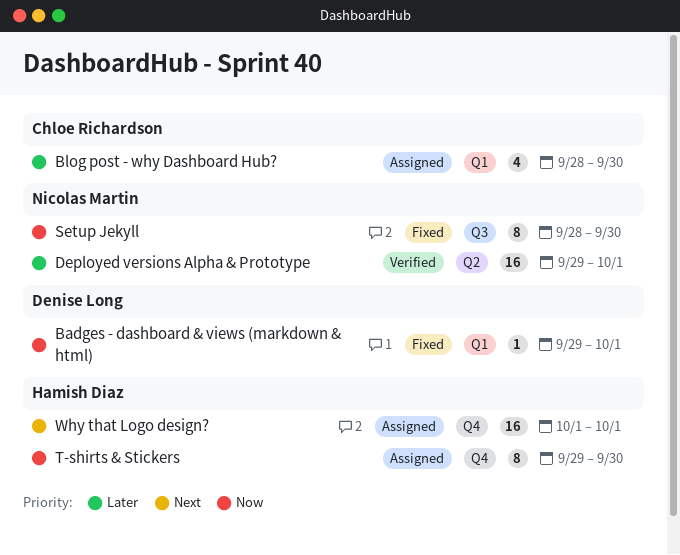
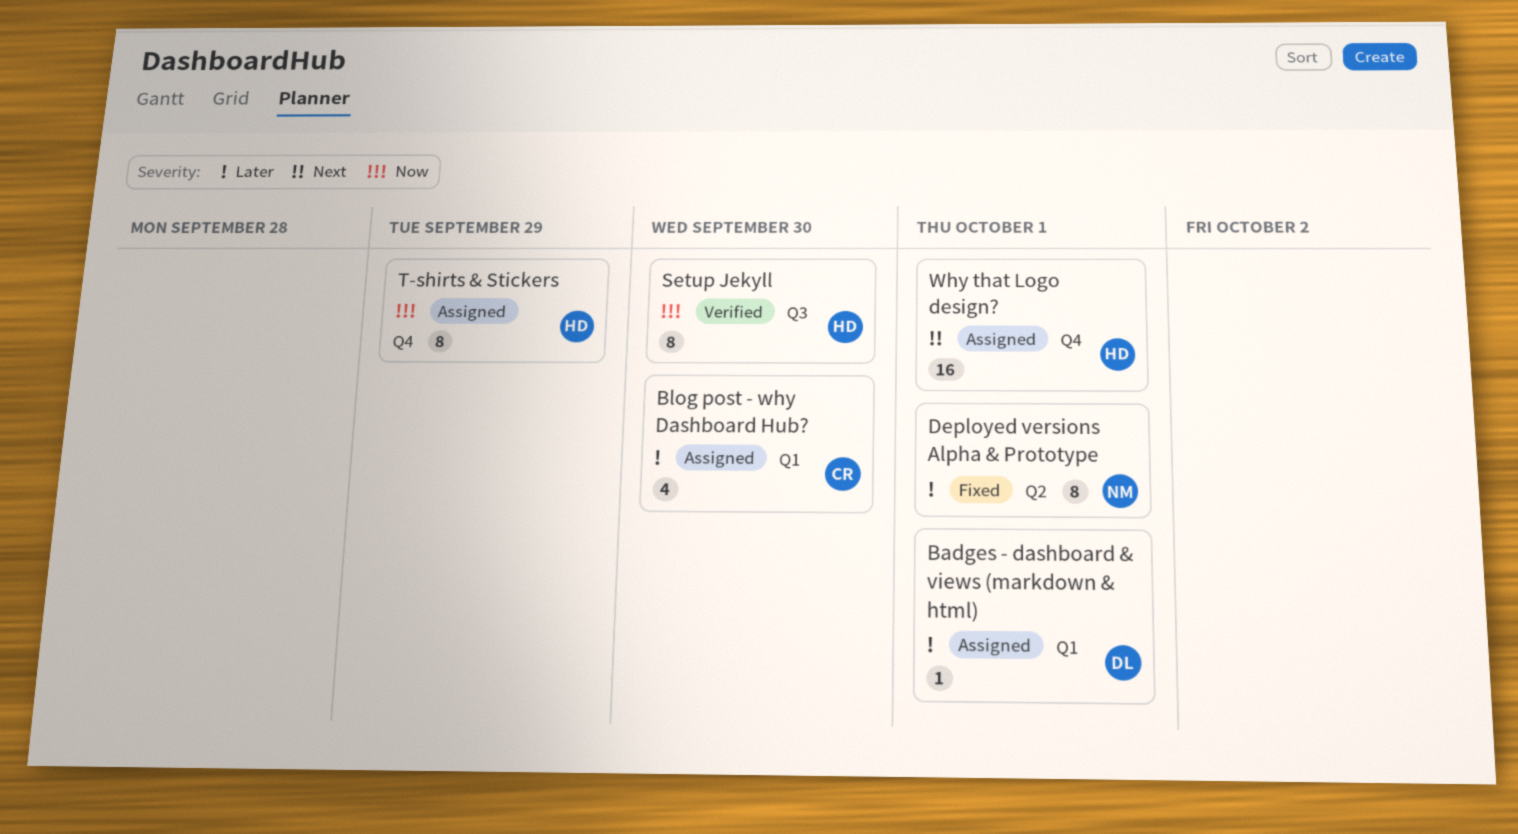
Badges - dashboard & views (markdown & html), status: Fixed -> Assigned
Badges - dashboard & views (markdown & html), priority: Now -> Later
Deployed versions Alpha & Prototype, status: Verified -> Fixed
Deployed versions Alpha & Prototype, estimate: 16 -> 8
Setup Jekyll, status: Fixed -> Verified
Setup Jekyll, owner: Nicolas Martin -> Hamish Diaz
T-shirts & Stickers, due: Sep 30 -> Sep 29

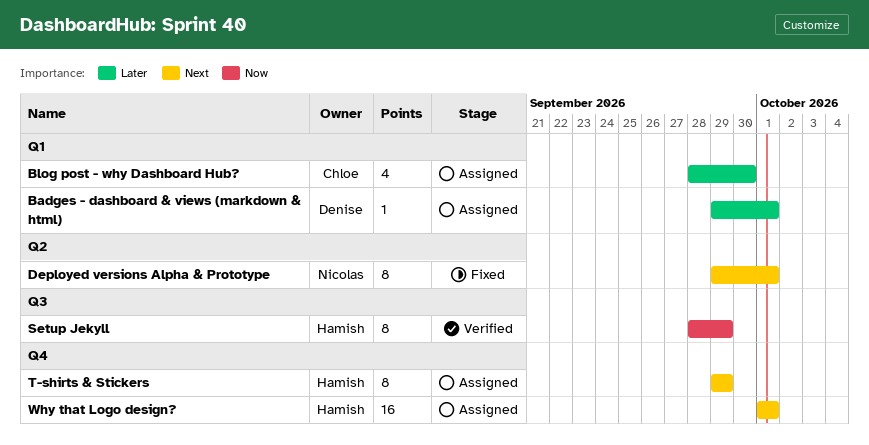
Deployed versions Alpha & Prototype, priority: Later -> Next
Setup Jekyll, due: Sep 30 -> Sep 29
T-shirts & Stickers, priority: Now -> Next

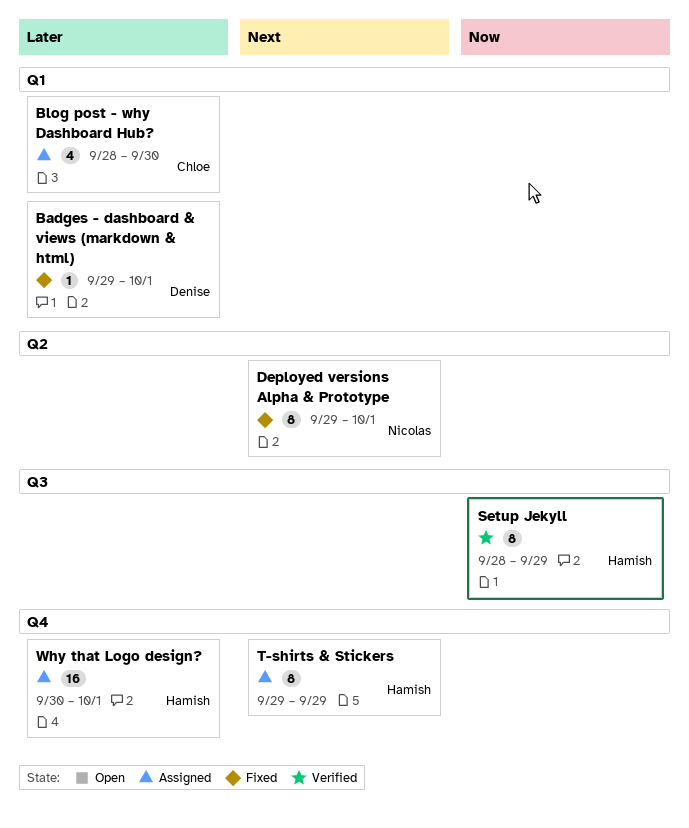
Badges - dashboard & views (markdown & html), status: Assigned -> Fixed
Why that Logo design?, priority: Next -> Later
Why that Logo design?, start: Oct 1 -> Sep 30

